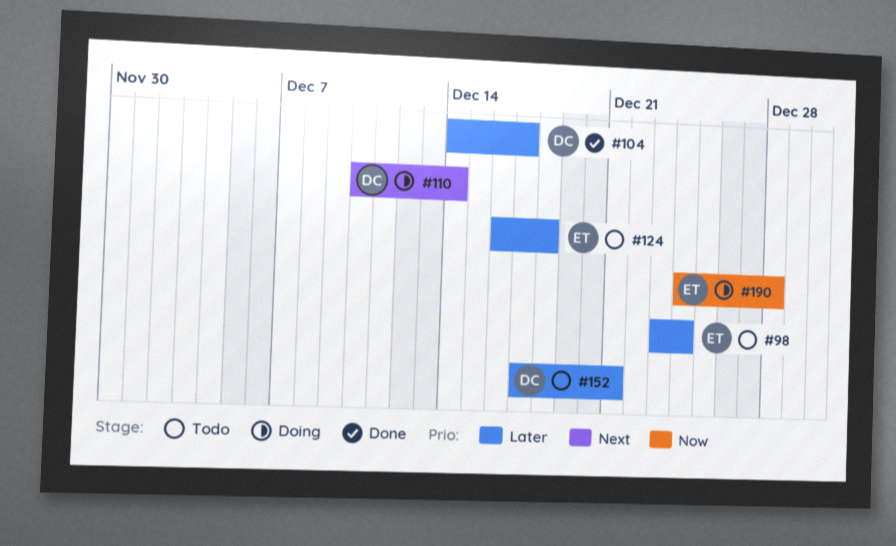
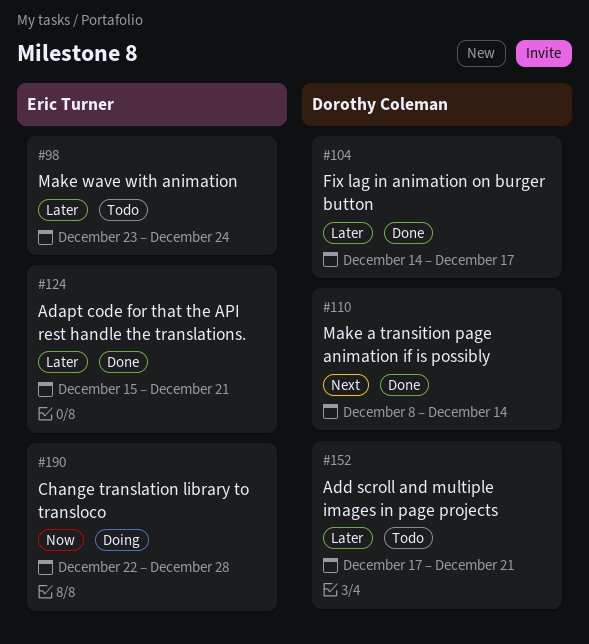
#110, status: Doing -> Done
#110, start: Dec 10 -> Dec 8
#124, status: Todo -> Done
#124, start: Dec 16 -> Dec 15
#124, due: Dec 18 -> Dec 21
#190, start: Dec 24 -> Dec 22

